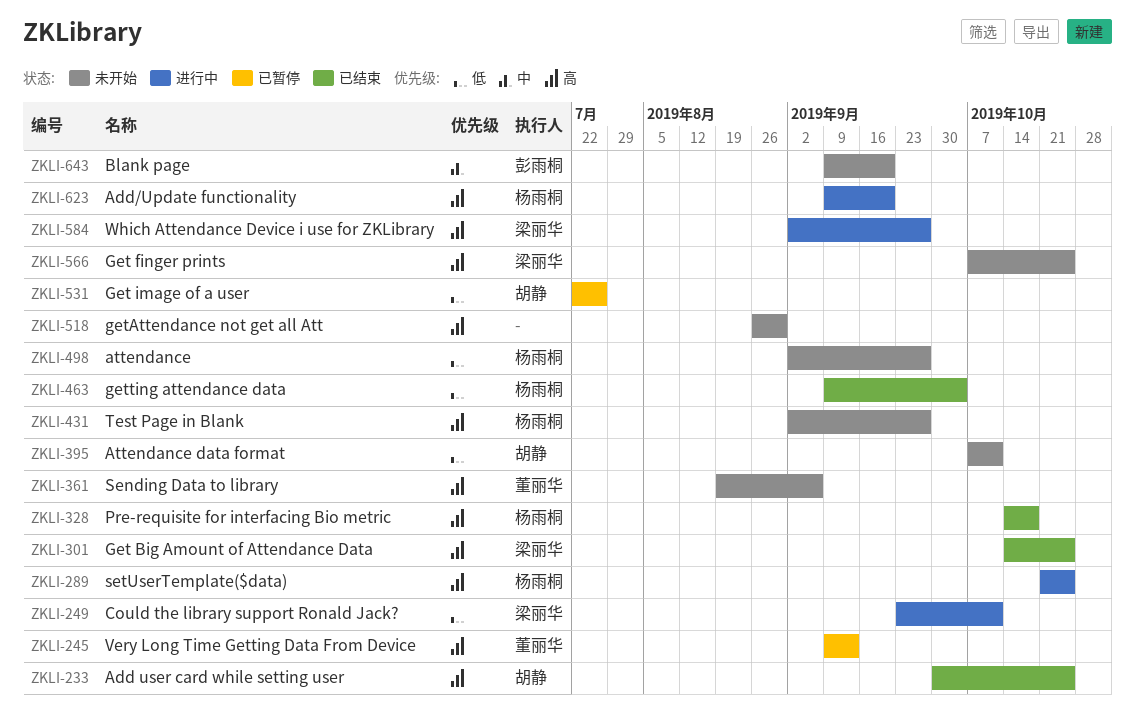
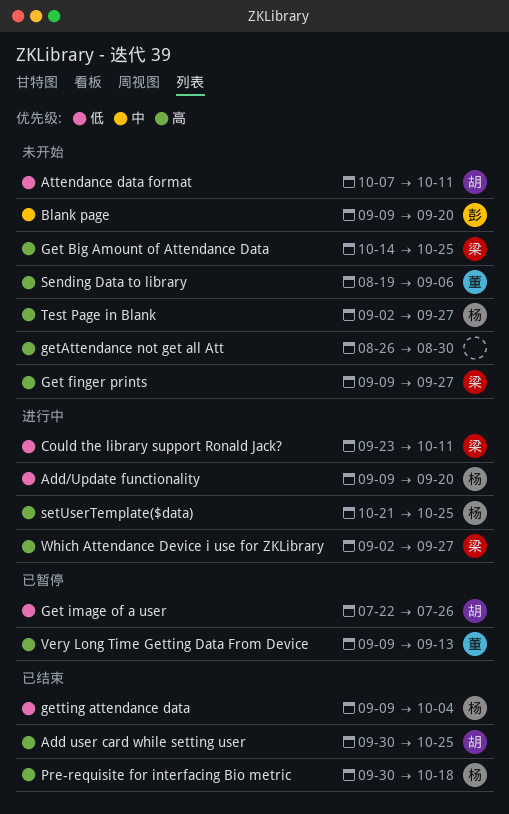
Add/Update functionality, priority: 高 -> 低
attendance: present -> none
Get Big Amount of Attendance Data, status: 已结束 -> 未开始
Get finger prints, start: Oct 7 -> Sep 9
Get finger prints, due: Oct 25 -> Sep 27
Pre-requisite for interfacing Bio metric, start: Oct 14 -> Sep 30

